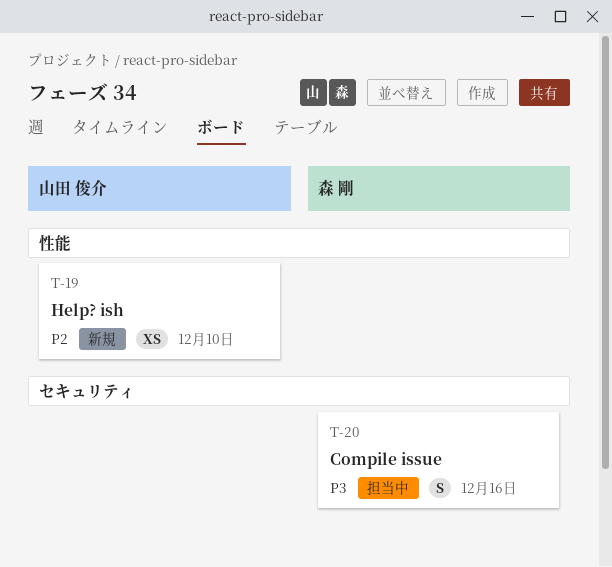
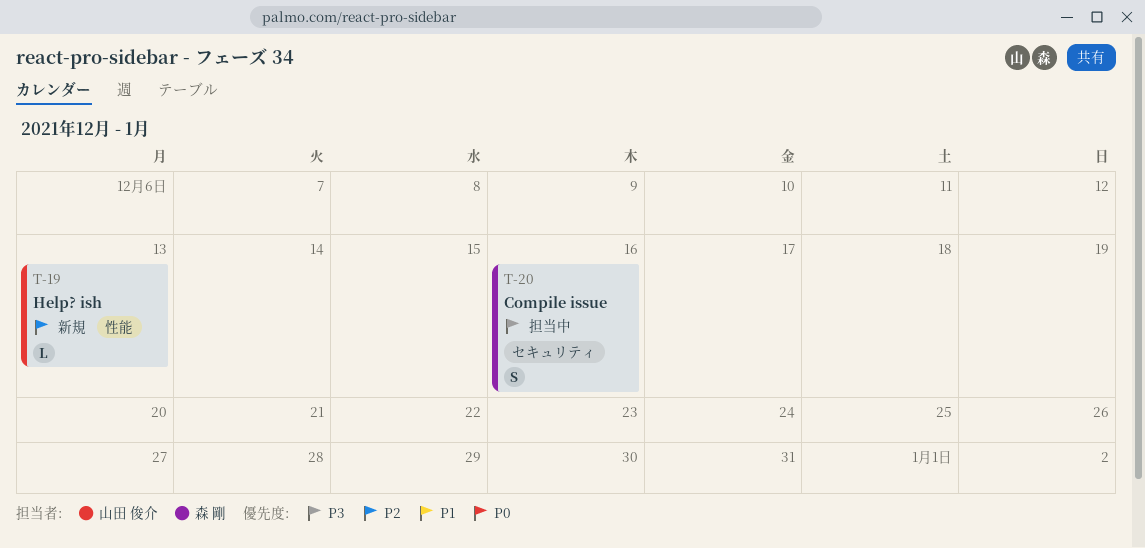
T-19, estimate: XS -> L
T-19, due: Dec 10 -> Dec 13

